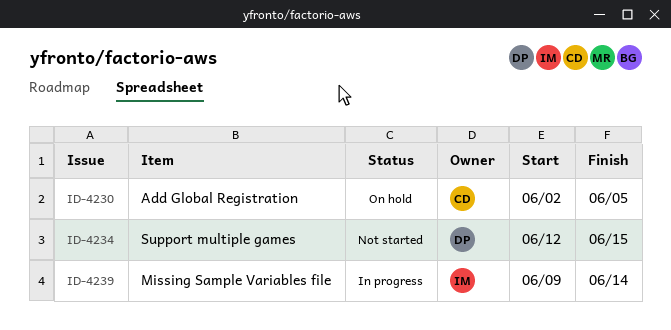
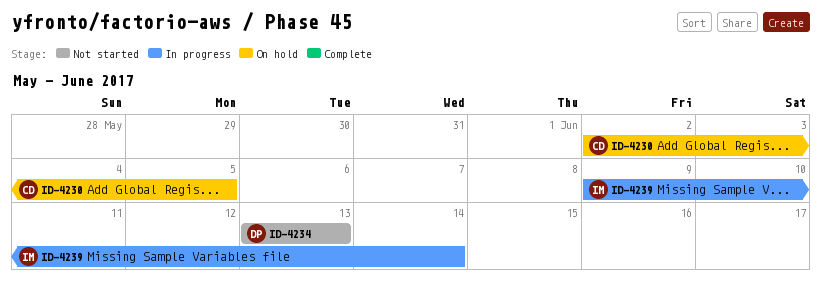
ID-4234, start: Jun 12 -> Jun 13
ID-4234, due: Jun 15 -> Jun 13

